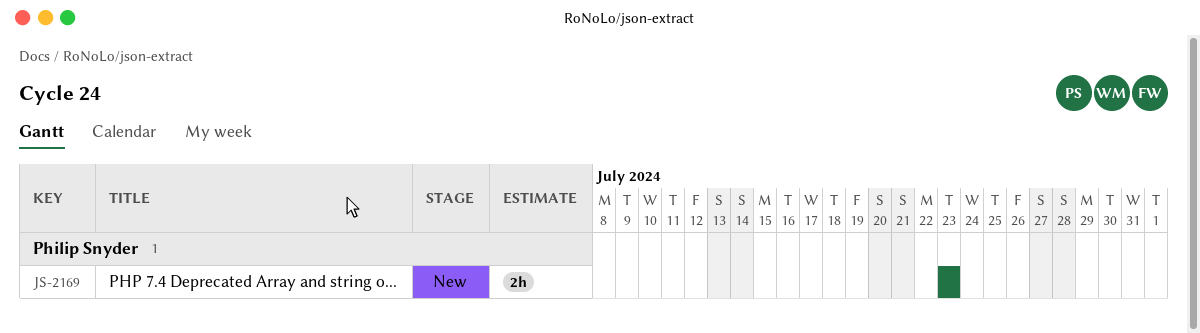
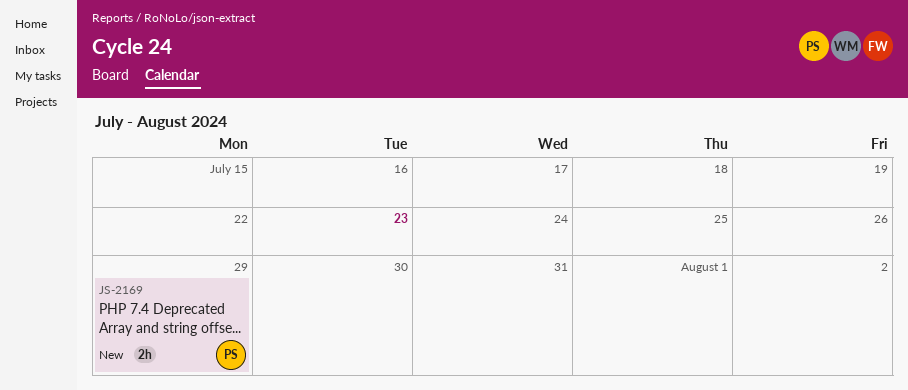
JS-2169, due: Jul 23 -> Jul 29

